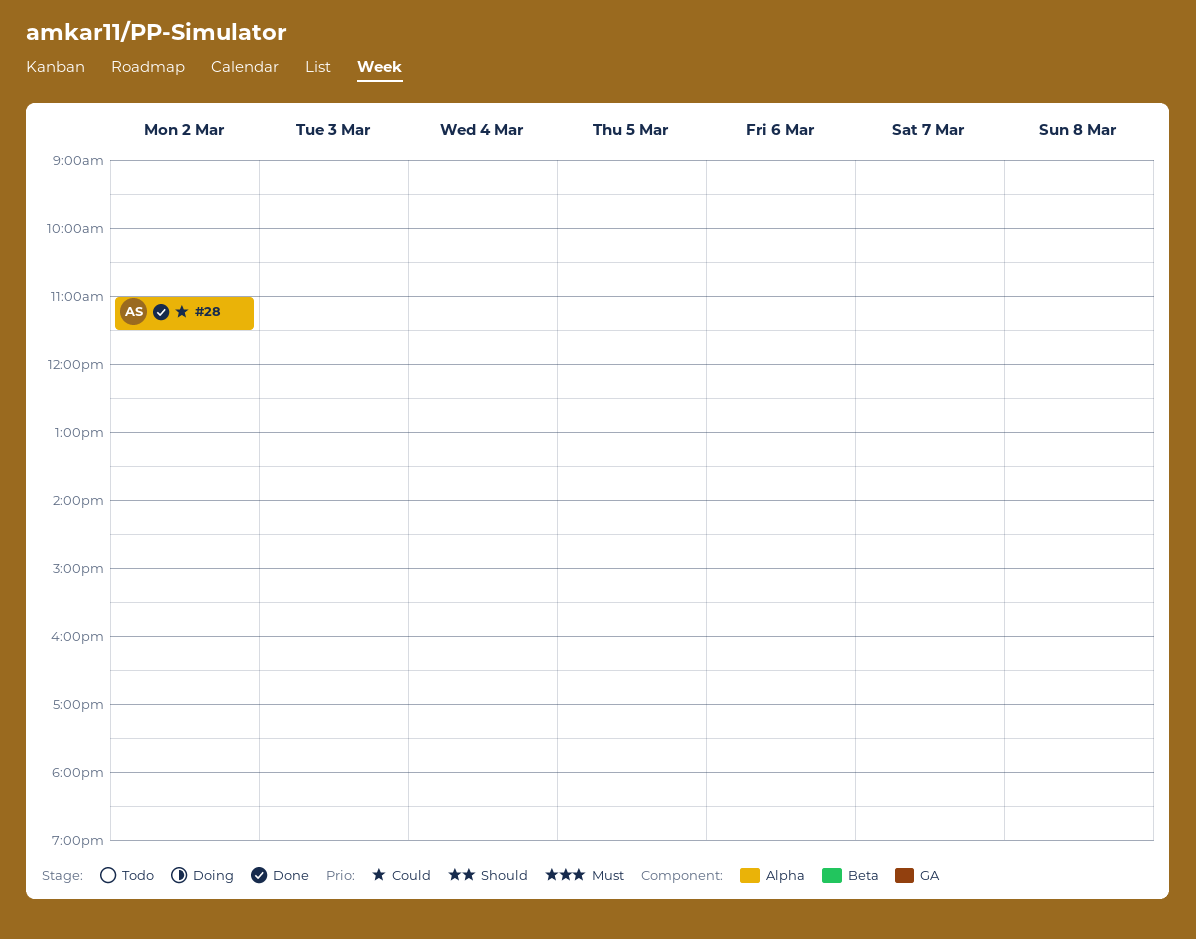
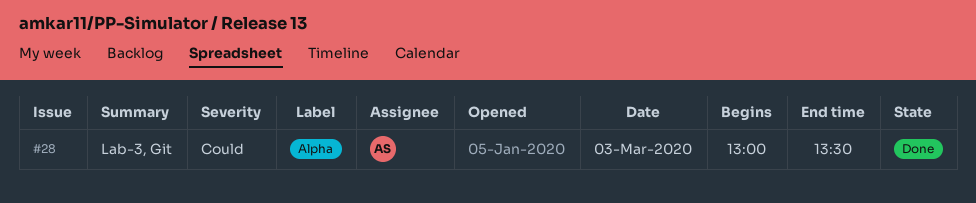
#28, day: Mar 2 -> Mar 3
#28, begins: 11:00 -> 13:00
#28, ends: 11:30 -> 13:30

